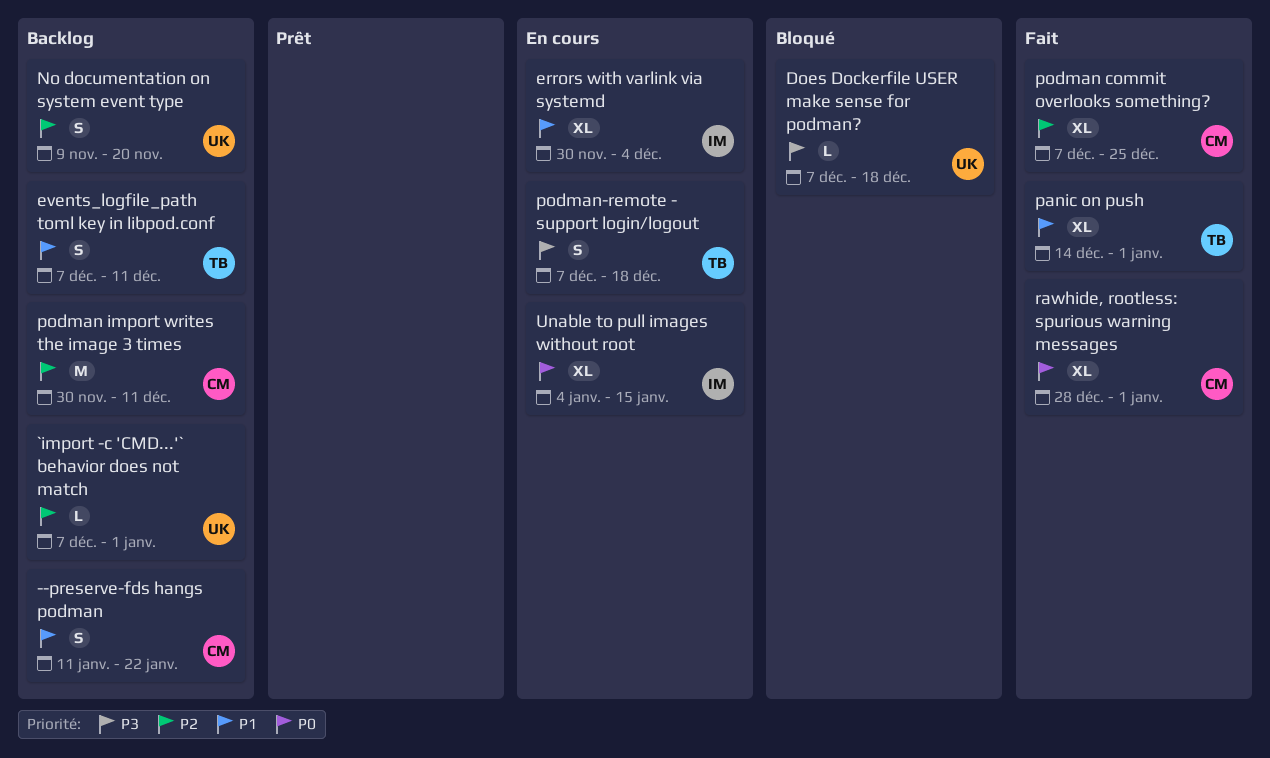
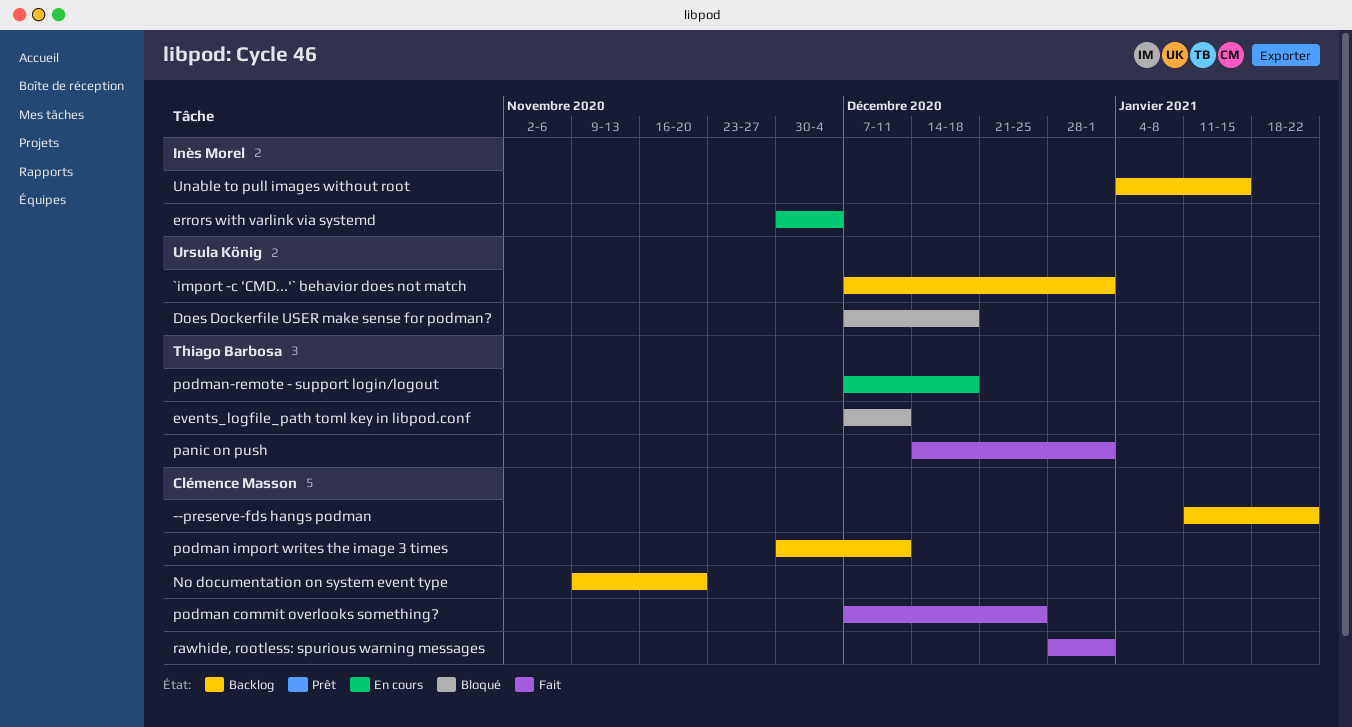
events_logfile_path toml key in libpod.conf, status: Backlog -> Bloqué
No documentation on system event type, owner: Ursula König -> Clémence Masson
Unable to pull images without root, status: En cours -> Backlog

